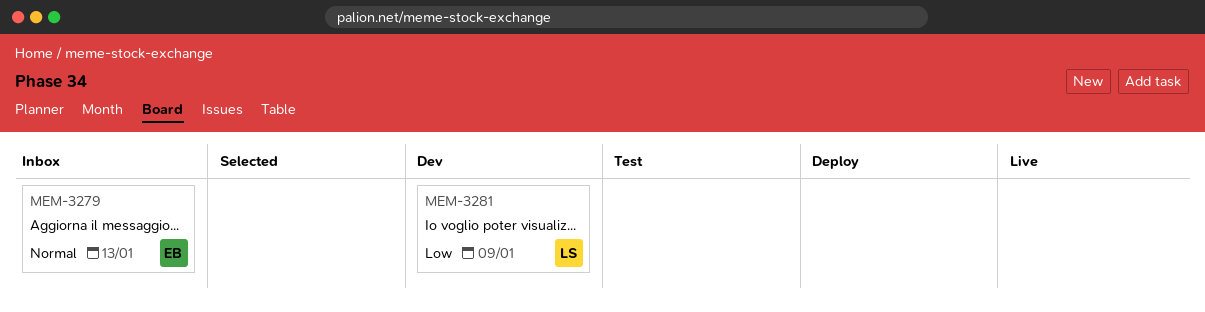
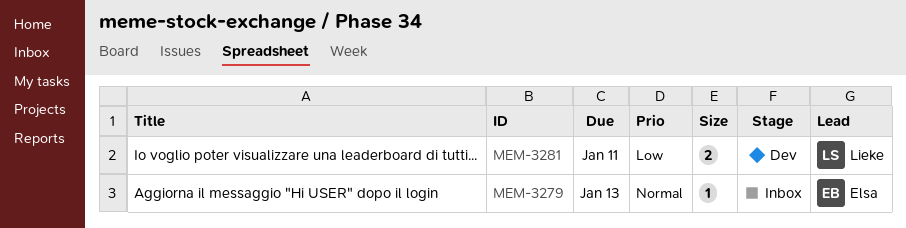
MEM-3281, due: Jan 9 -> Jan 11

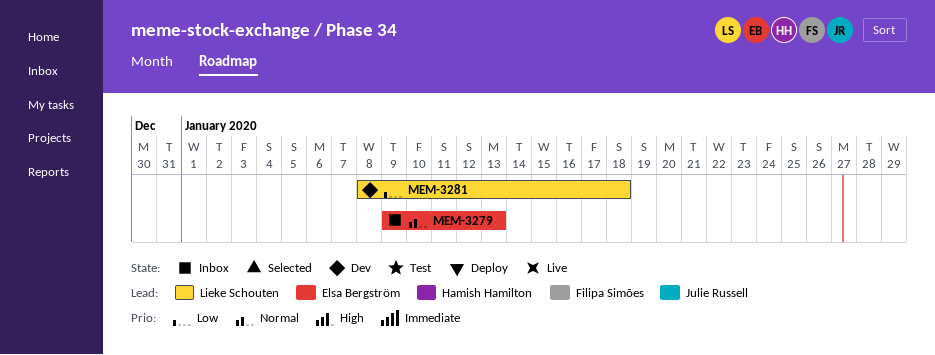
MEM-3281, due: Jan 11 -> Jan 18

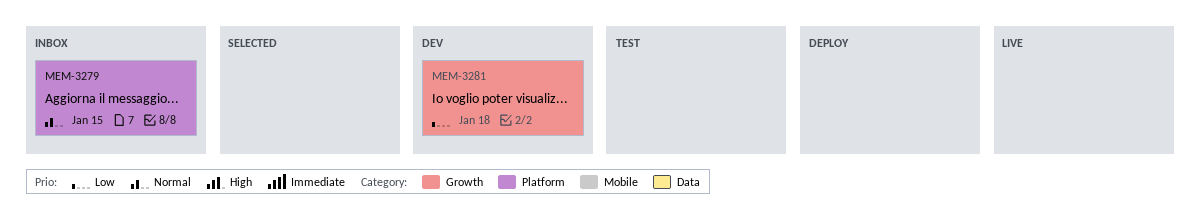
MEM-3279, due: Jan 13 -> Jan 15

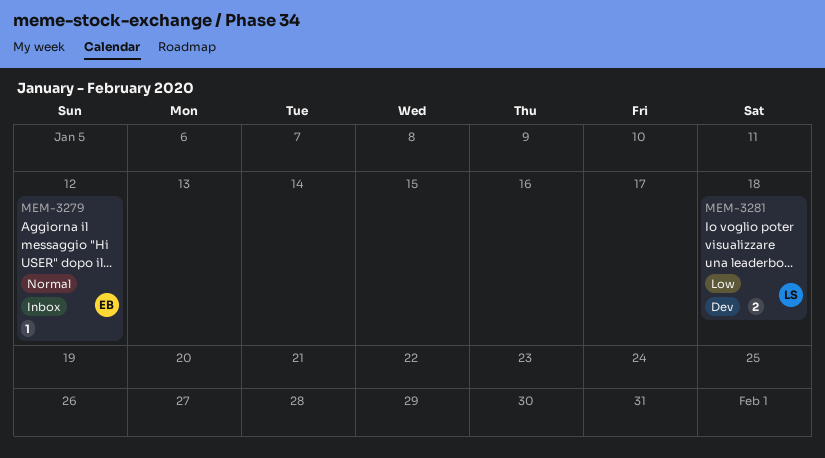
MEM-3279, due: Jan 15 -> Jan 12

